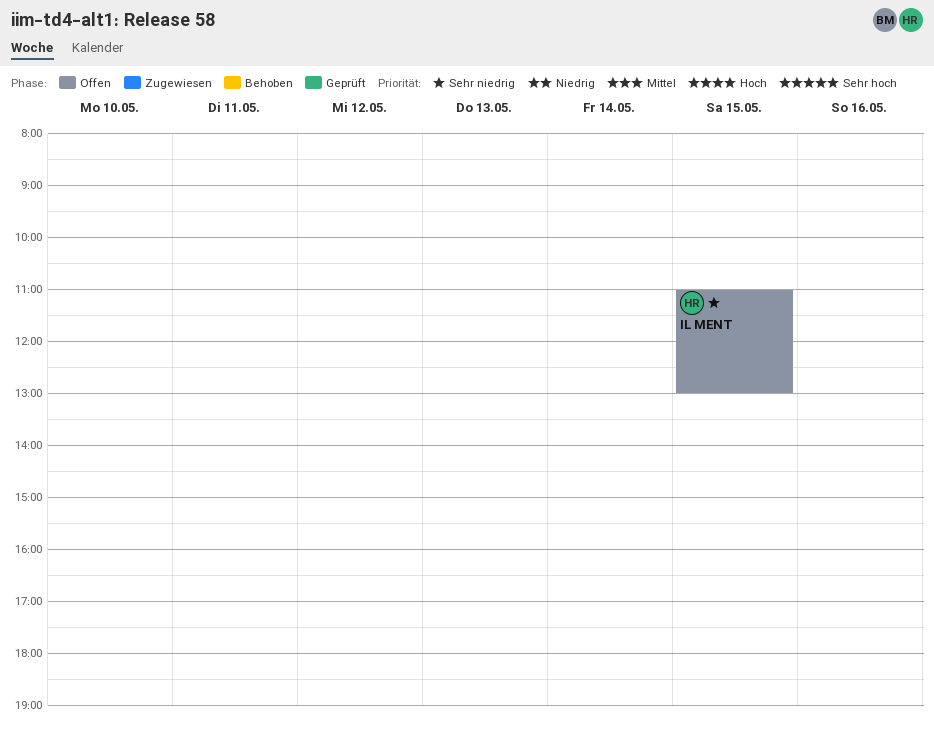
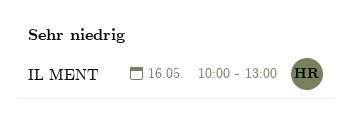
IL MENT, day: May 15 -> May 16
IL MENT, begins: 11:00 -> 10:00

